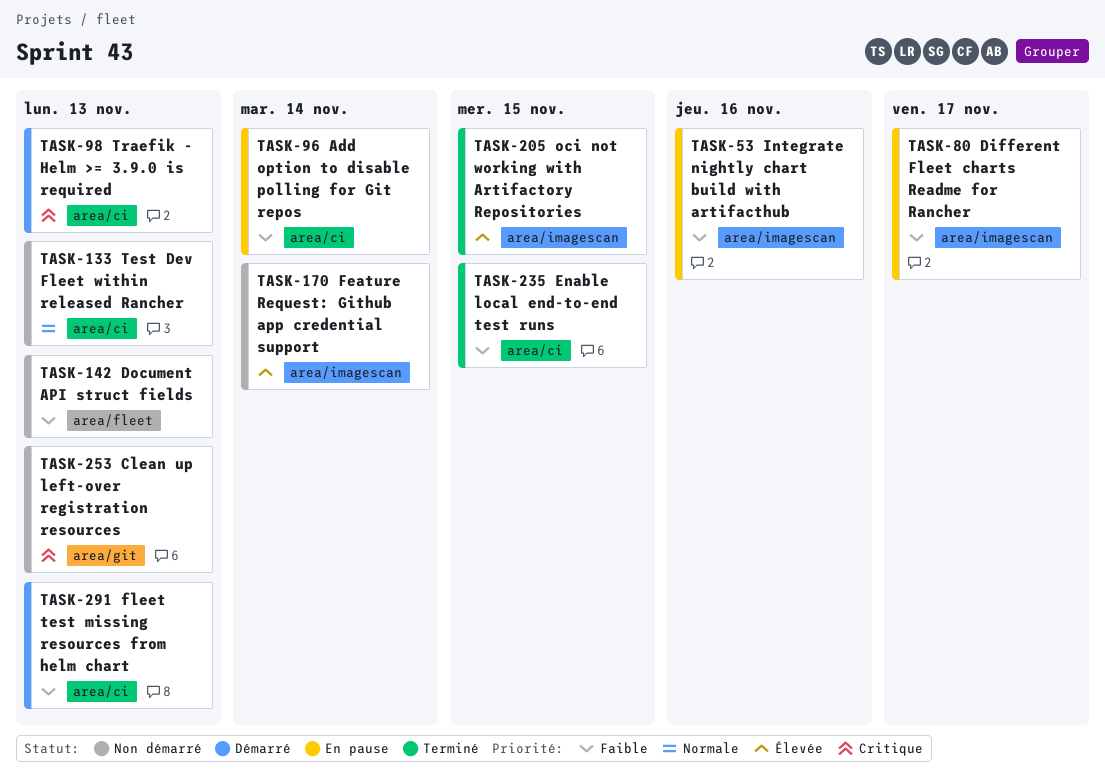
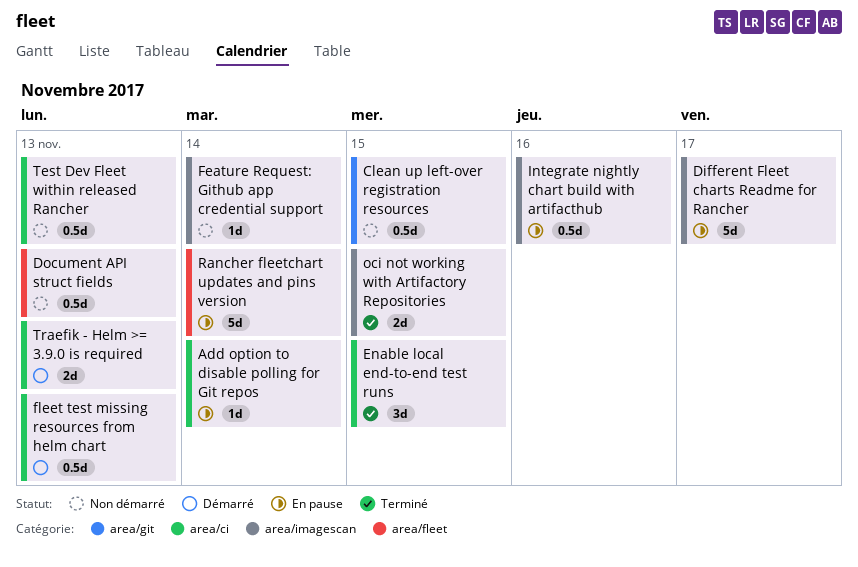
Clean up left-over registration resources, due: Nov 13 -> Nov 15
Rancher fleetchart updates and pins version: none -> present

